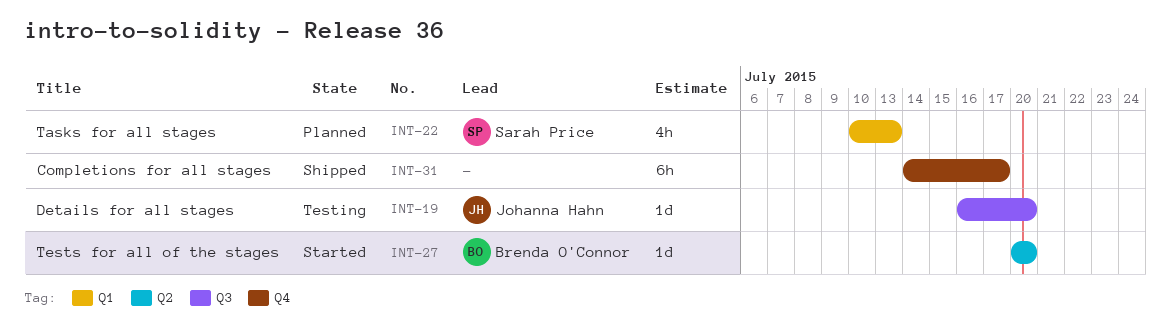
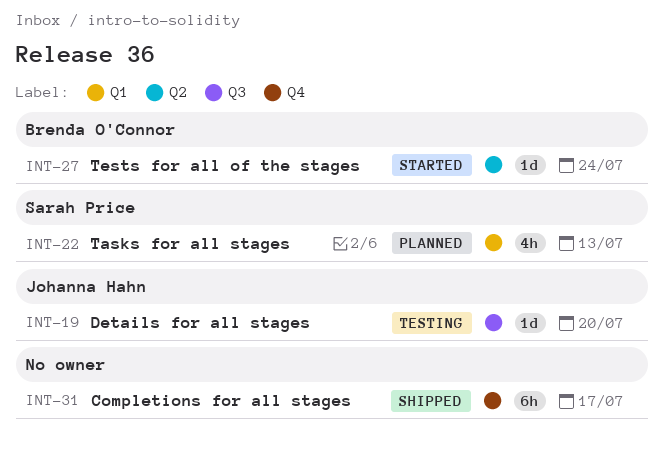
INT-27, due: Jul 20 -> Jul 24

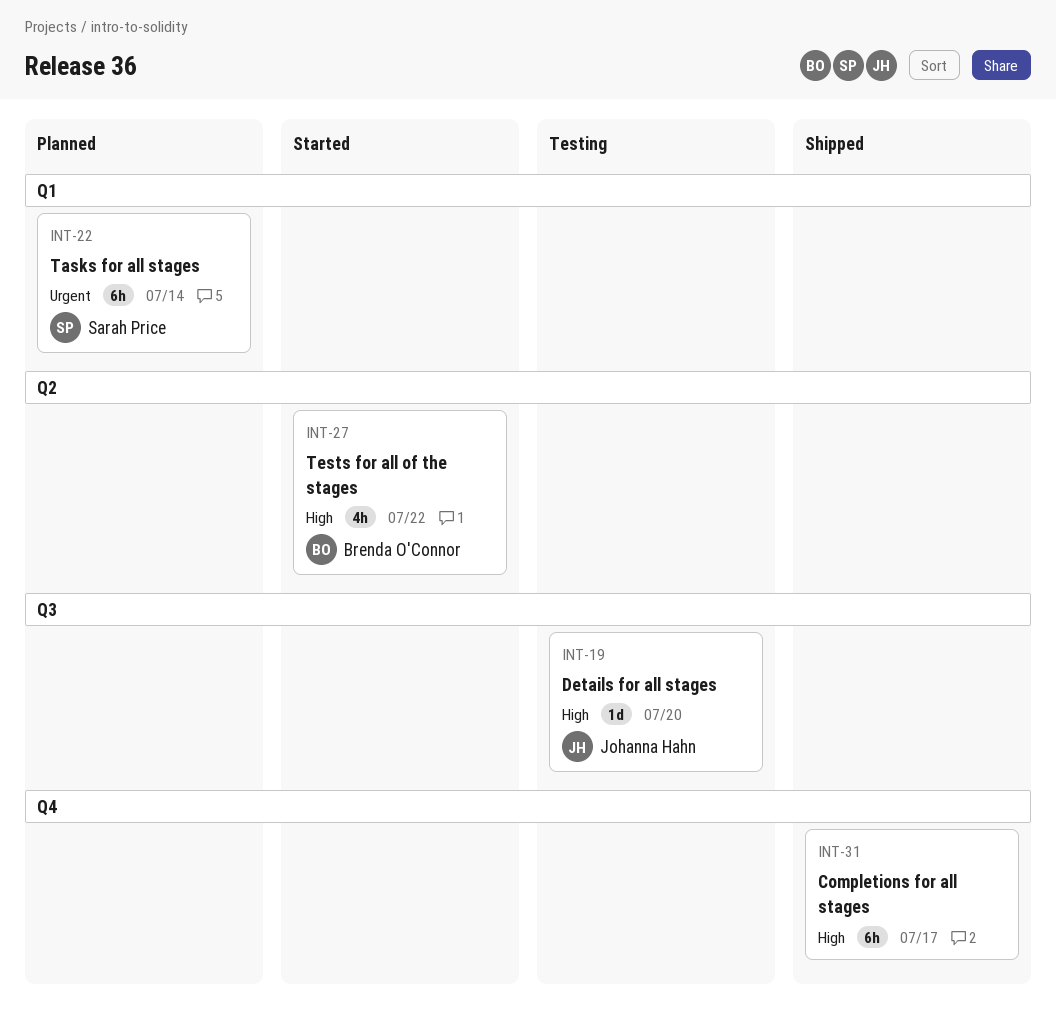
INT-22, estimate: 4h -> 6h
INT-22, due: Jul 13 -> Jul 14
INT-27, estimate: 1d -> 4h
INT-27, due: Jul 24 -> Jul 22

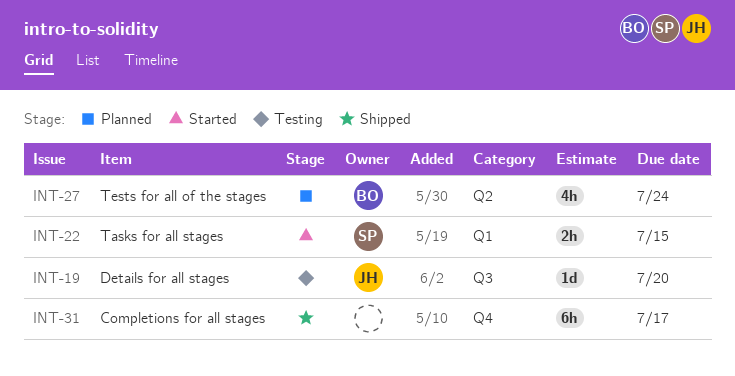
INT-22, status: Planned -> Started
INT-22, estimate: 6h -> 2h
INT-22, due: Jul 14 -> Jul 15
INT-27, status: Started -> Planned
INT-27, due: Jul 22 -> Jul 24

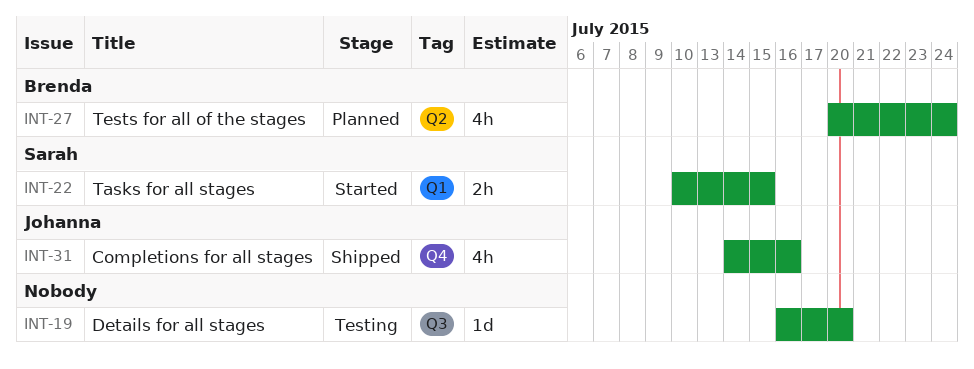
INT-19, owner: Johanna -> none
INT-31, owner: none -> Johanna
INT-31, estimate: 6h -> 4h
INT-31, due: Jul 17 -> Jul 16

